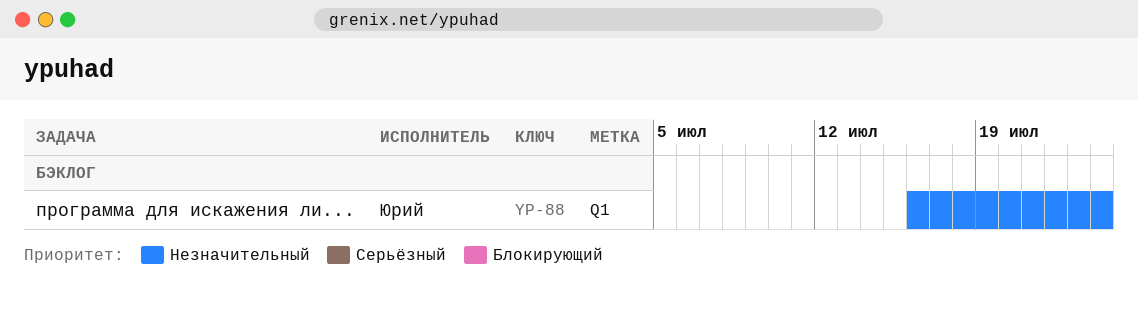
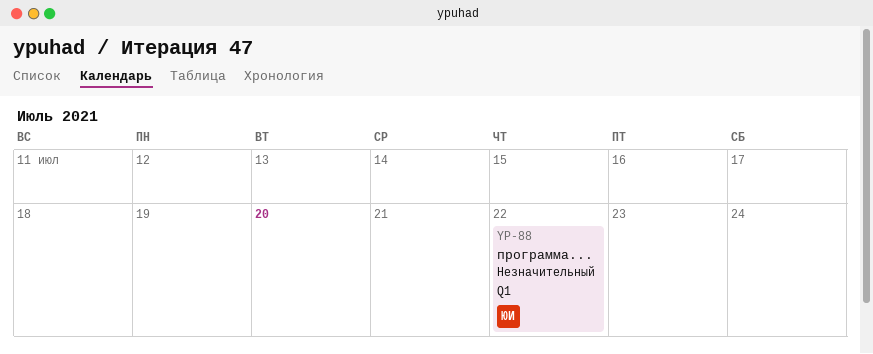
YP-88, due: Jul 24 -> Jul 22

